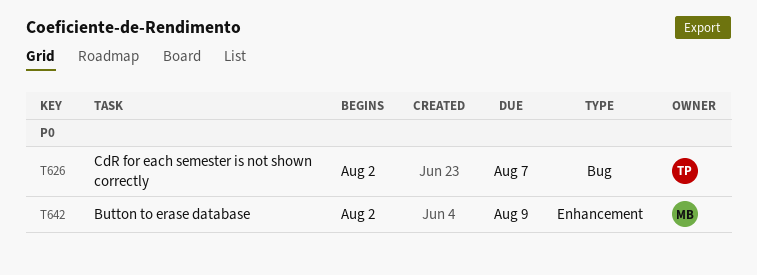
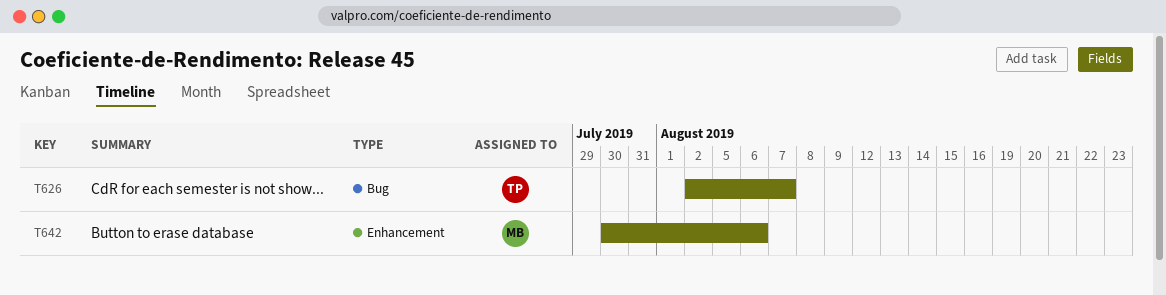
T642, start: Aug 2 -> Jul 30
T642, due: Aug 9 -> Aug 6

